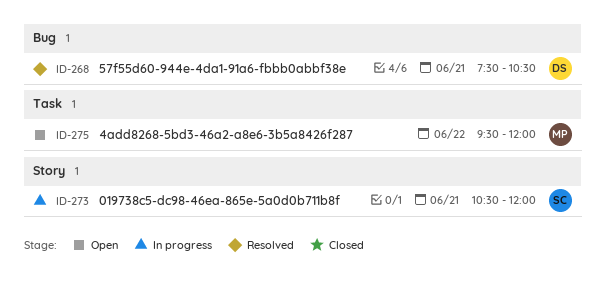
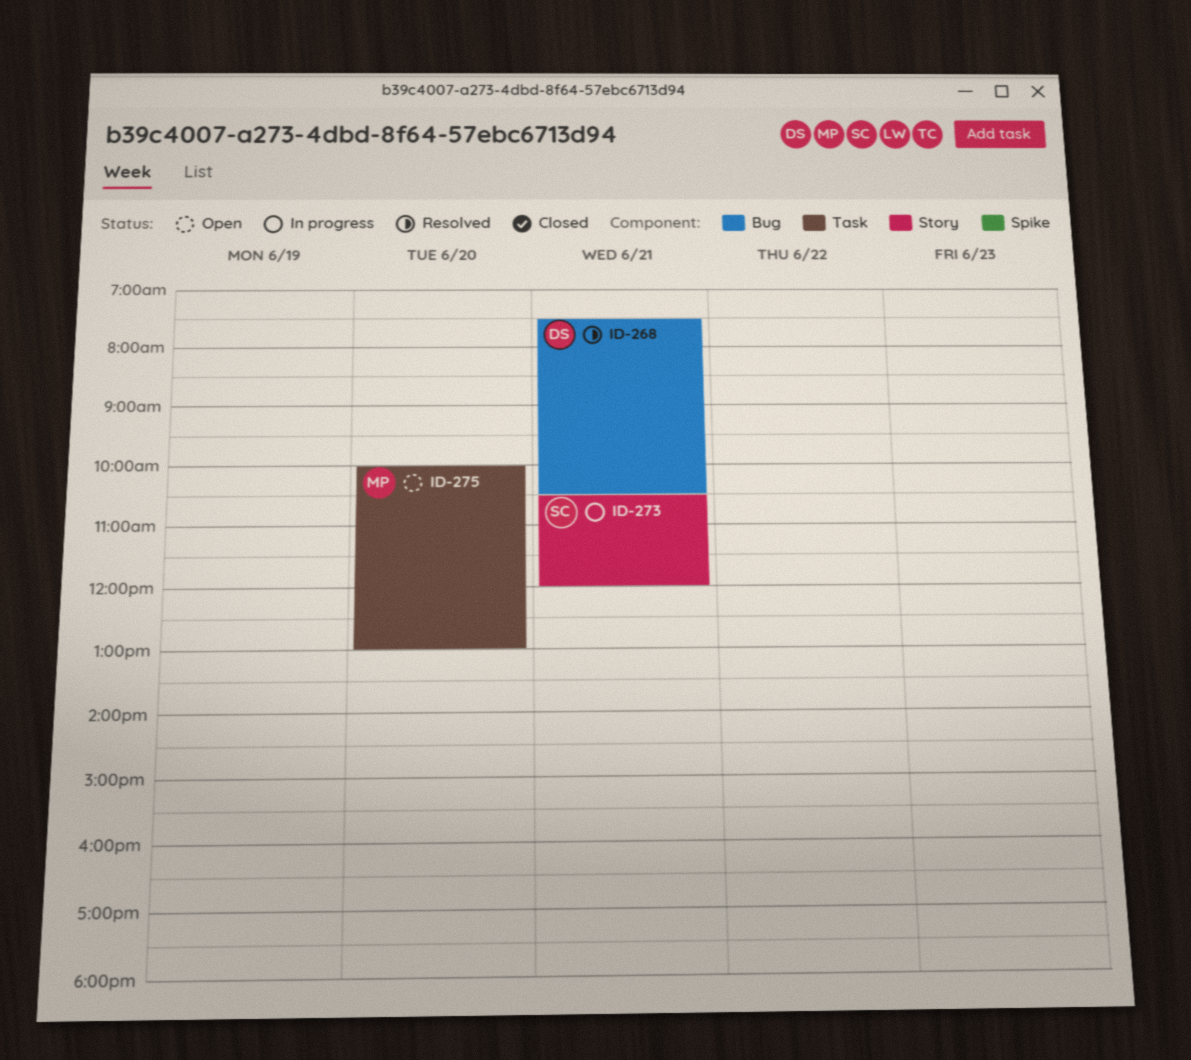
ID-275, day: Jun 22 -> Jun 20
ID-275, begins: 09:30 -> 10:00
ID-275, ends: 12:00 -> 13:00

